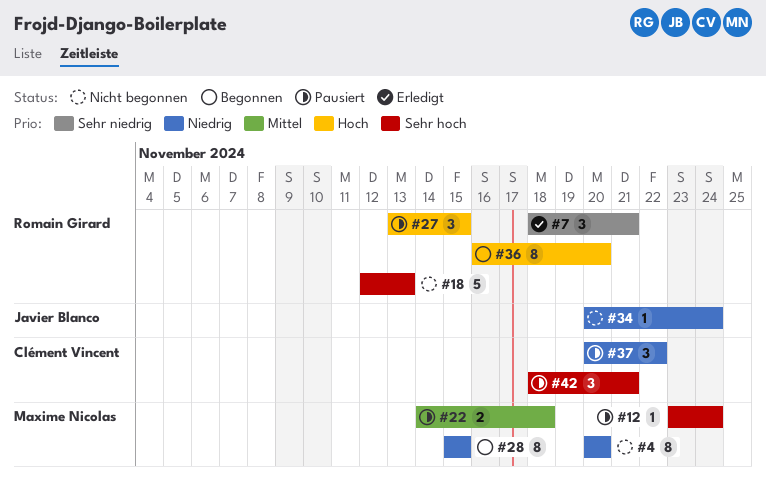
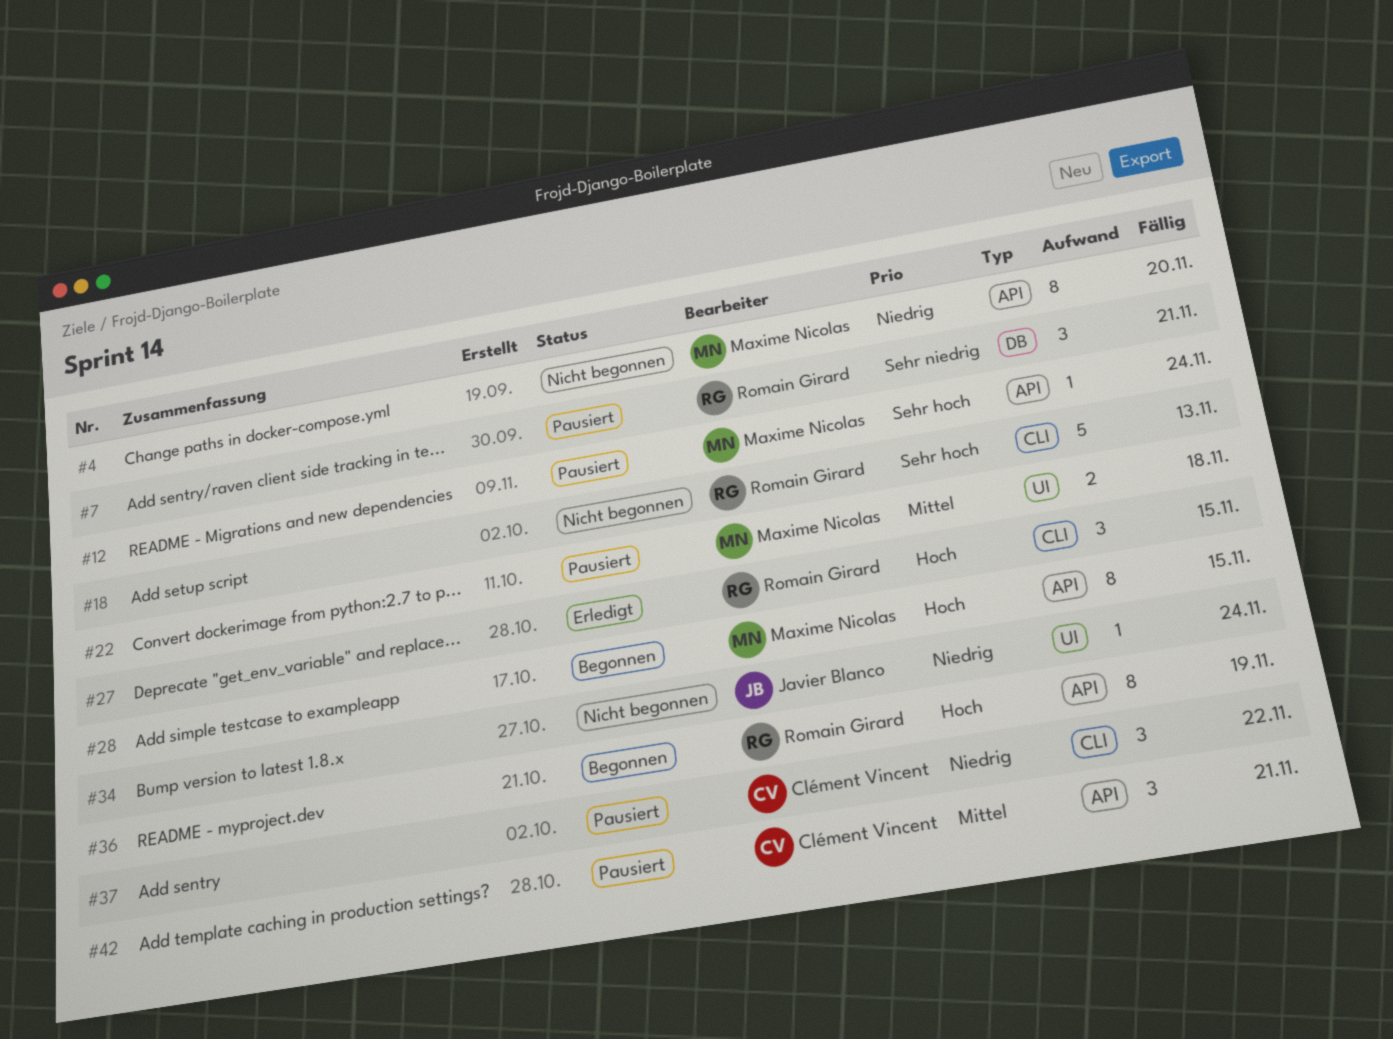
#7, status: Erledigt -> Pausiert
#27, status: Pausiert -> Erledigt
#28, priority: Niedrig -> Hoch
#36, due: Nov 20 -> Nov 19
#42, priority: Sehr hoch -> Mittel

